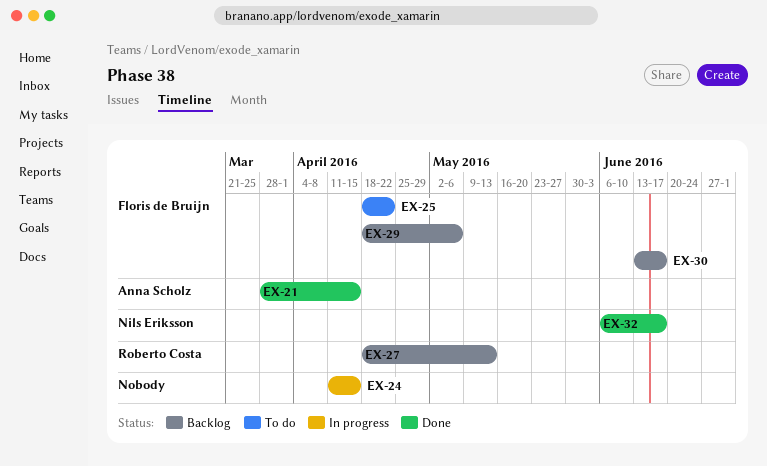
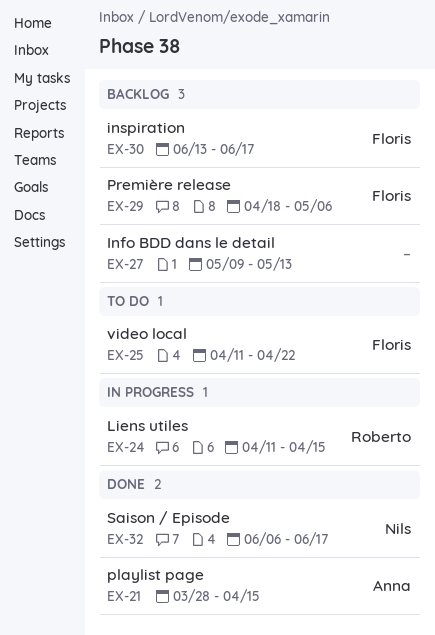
EX-24, owner: none -> Roberto Costa
EX-25, start: Apr 18 -> Apr 11
EX-27, owner: Roberto Costa -> none
EX-27, start: Apr 18 -> May 9

